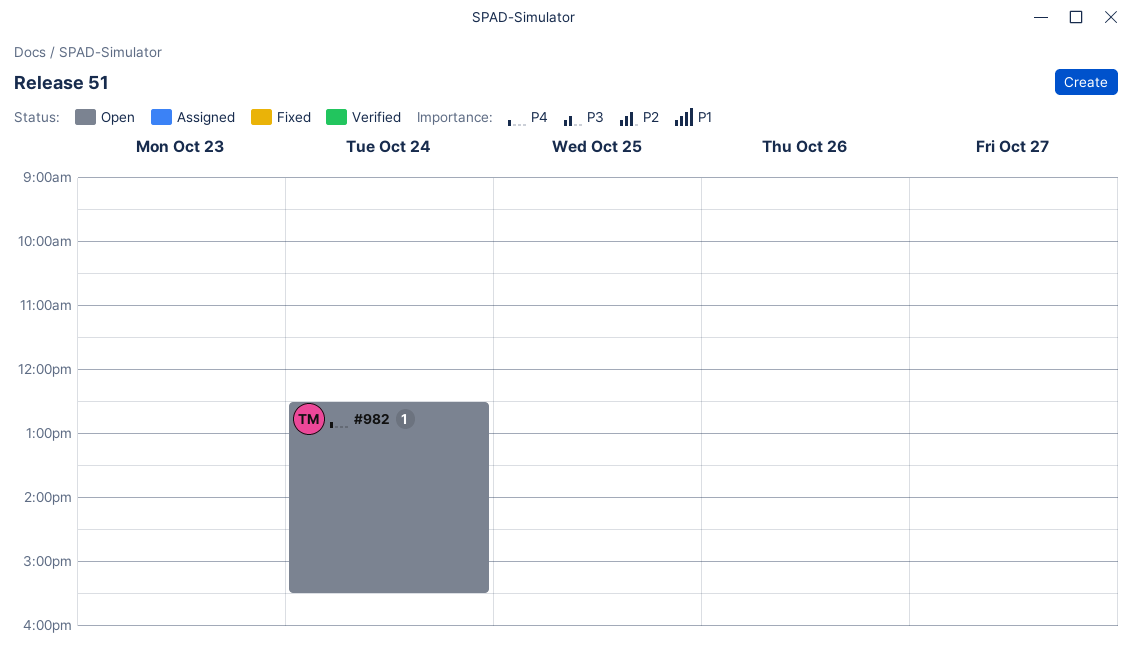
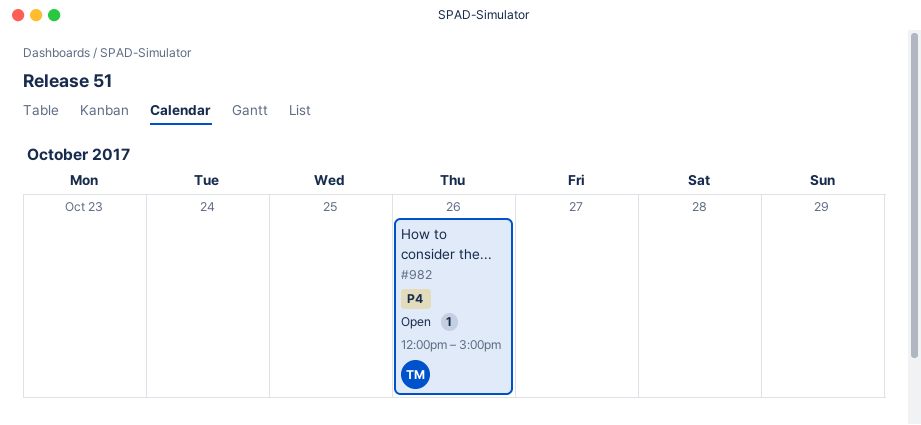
#982, day: Oct 24 -> Oct 26
#982, begins: 12:30 -> 12:00
#982, ends: 15:30 -> 15:00

